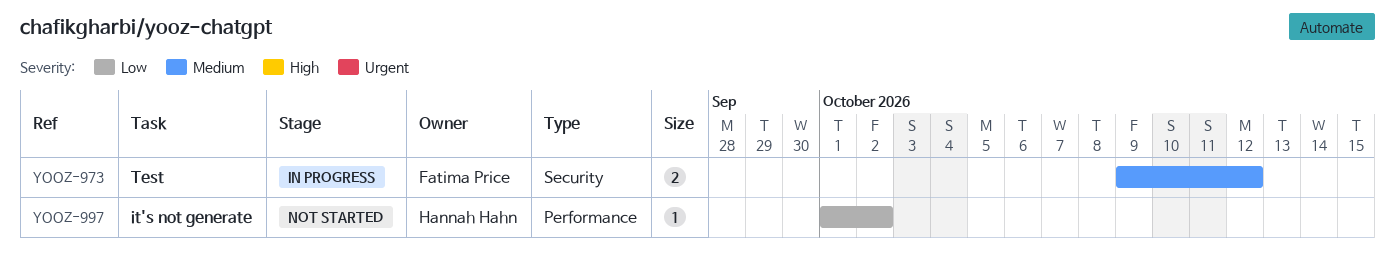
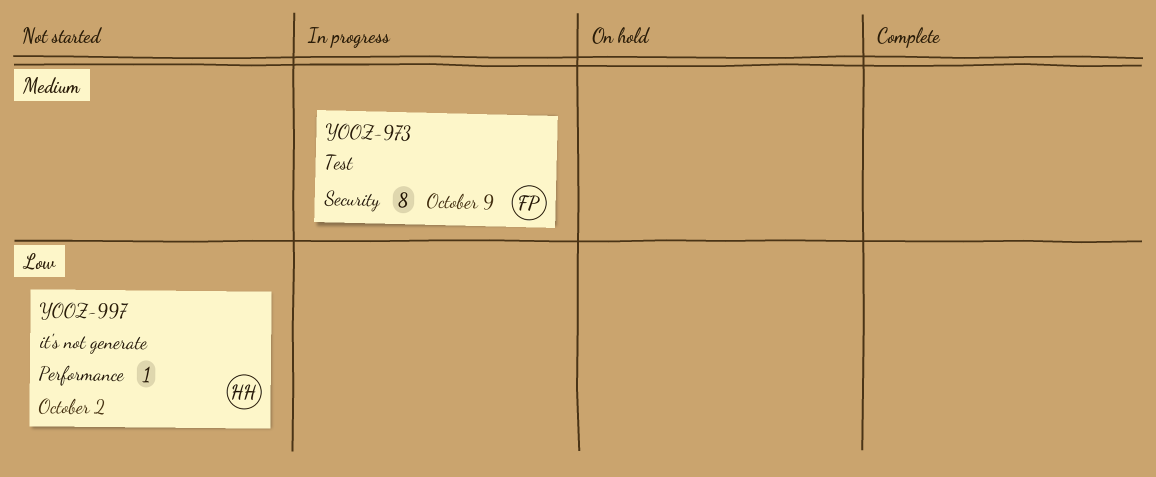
YOOZ-973, estimate: 2 -> 8
YOOZ-973, due: Oct 12 -> Oct 9

